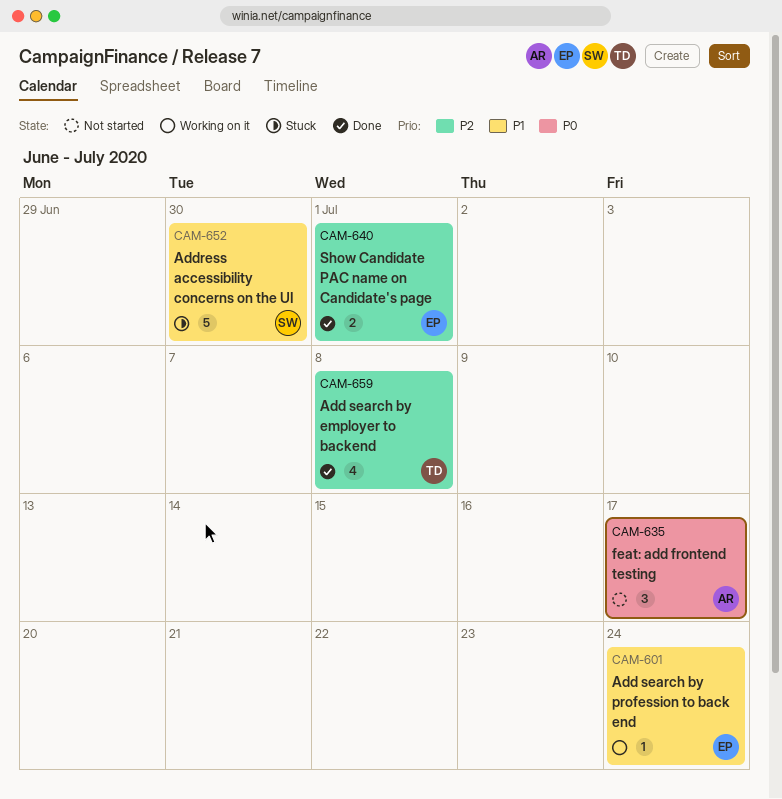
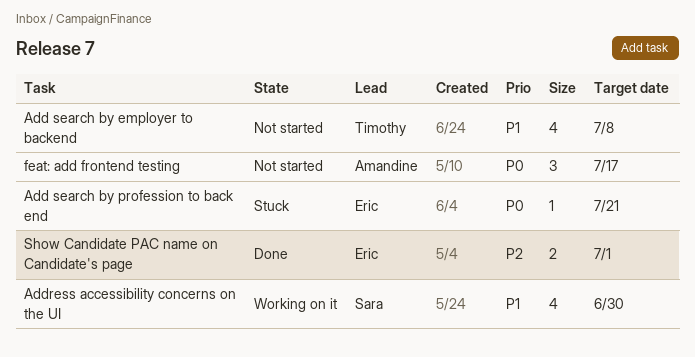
Add search by employer to backend, status: Done -> Not started
Add search by employer to backend, priority: P2 -> P1
Add search by profession to back end, status: Working on it -> Stuck
Add search by profession to back end, priority: P1 -> P0
Add search by profession to back end, due: Jul 24 -> Jul 21
Address accessibility concerns on the UI, status: Stuck -> Working on it
Address accessibility concerns on the UI, estimate: 5 -> 4

